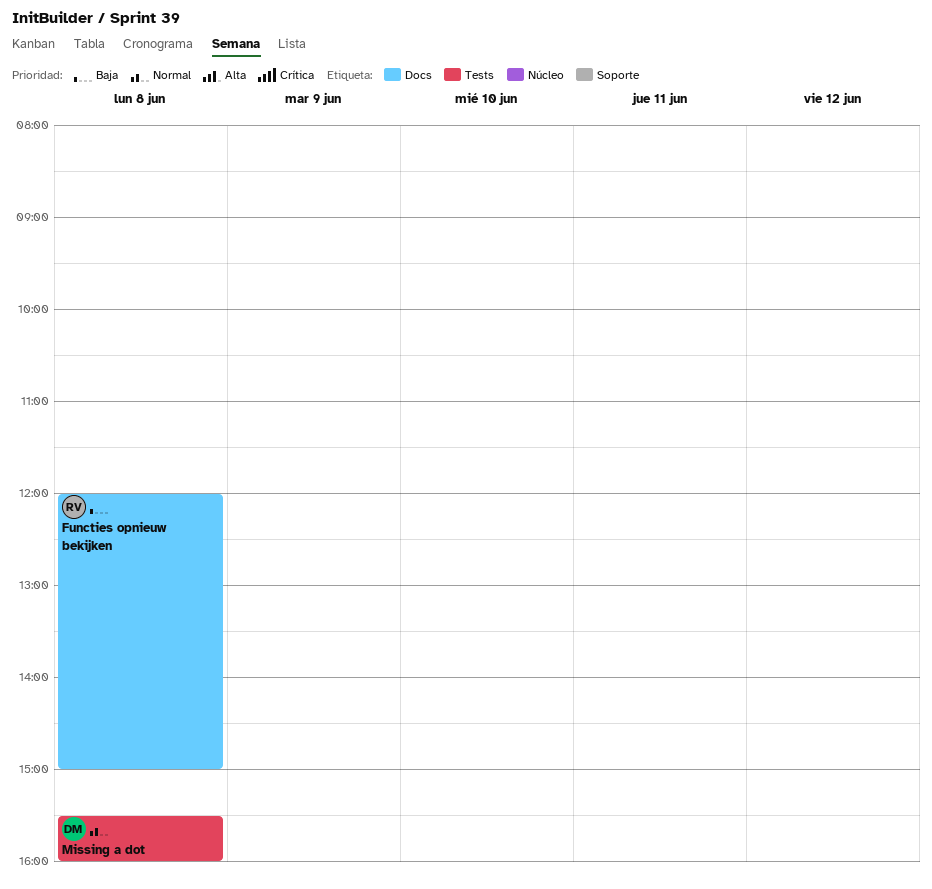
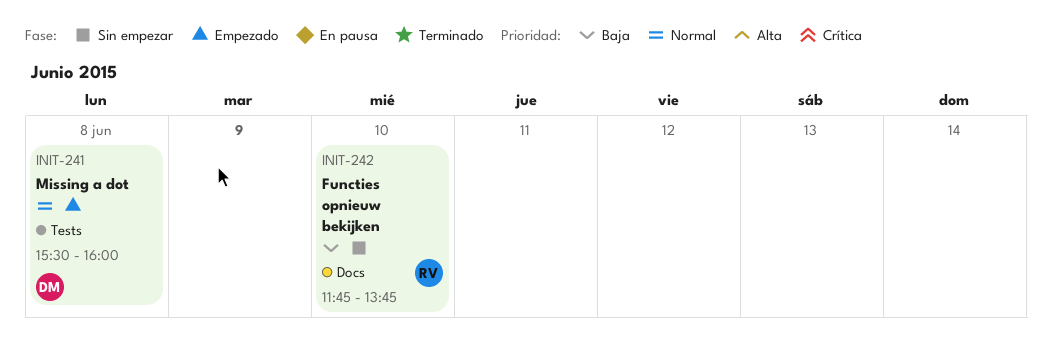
Functies opnieuw bekijken, day: Jun 8 -> Jun 10
Functies opnieuw bekijken, begins: 12:00 -> 11:45
Functies opnieuw bekijken, ends: 15:00 -> 13:45

